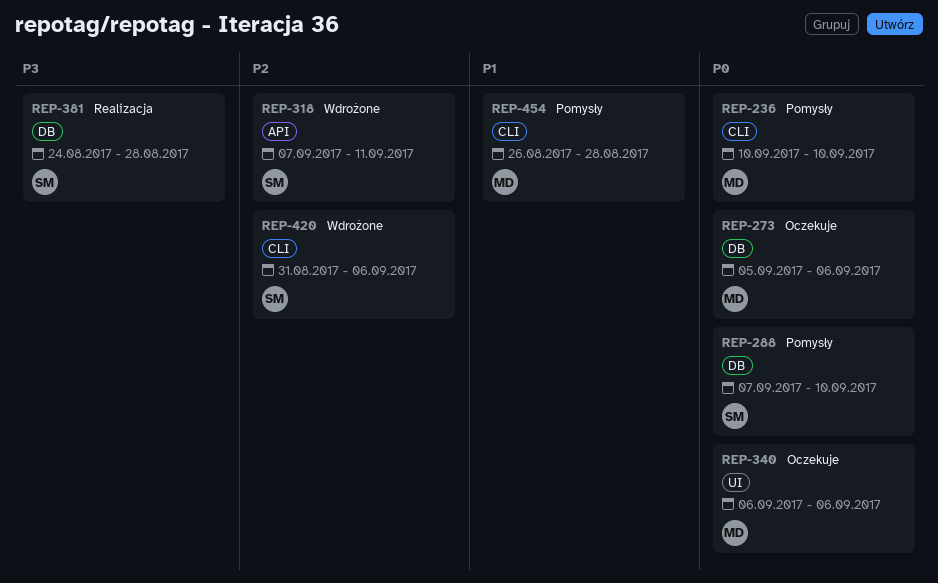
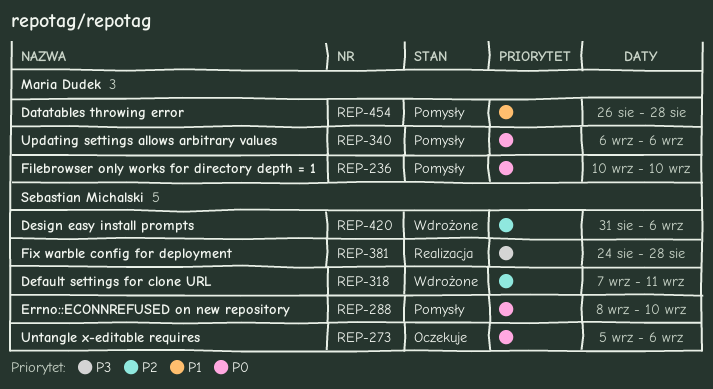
REP-273, owner: Maria Dudek -> Sebastian Michalski
REP-288, start: Sep 7 -> Sep 8
REP-340, status: Oczekuje -> Pomysły

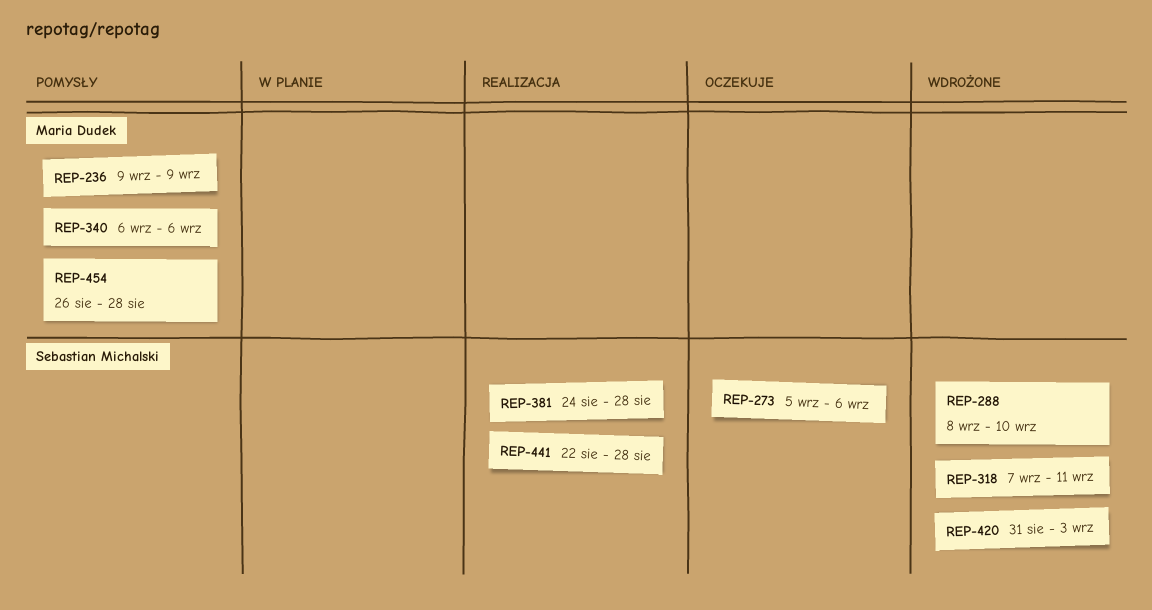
REP-236, start: Sep 10 -> Sep 9
REP-236, due: Sep 10 -> Sep 9
REP-288, status: Pomysły -> Wdrożone
REP-420, due: Sep 6 -> Sep 3
REP-441: none -> present

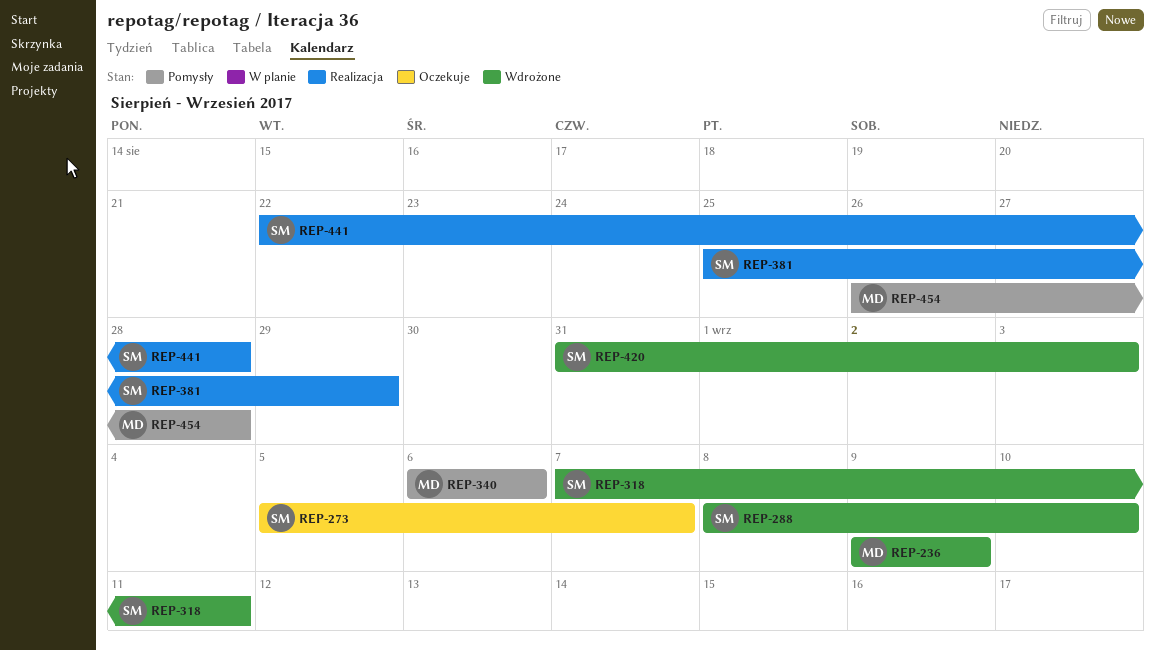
REP-236, status: Pomysły -> Wdrożone
REP-273, due: Sep 6 -> Sep 7
REP-381, start: Aug 24 -> Aug 25
REP-381, due: Aug 28 -> Aug 29

